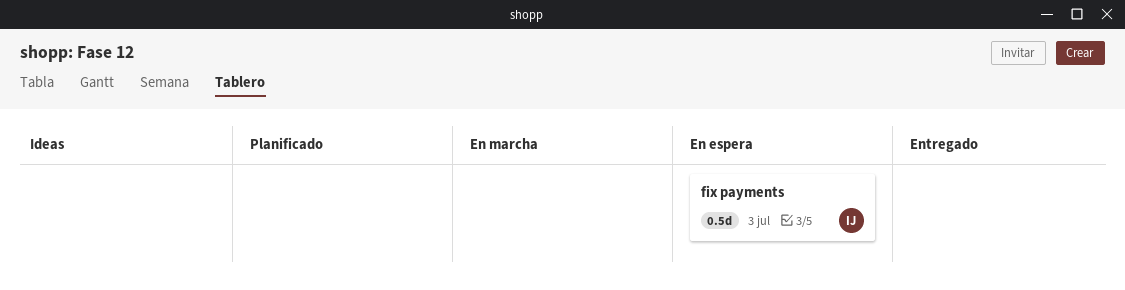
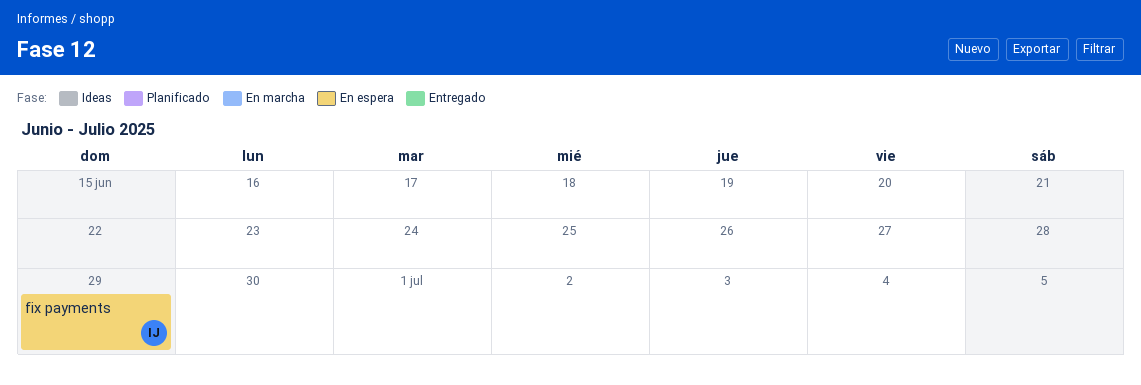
fix payments, due: Jul 3 -> Jun 29

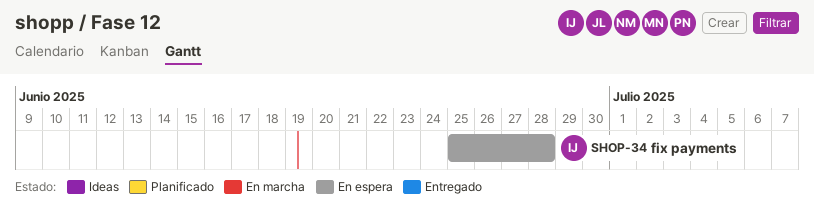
fix payments, due: Jun 29 -> Jun 28

